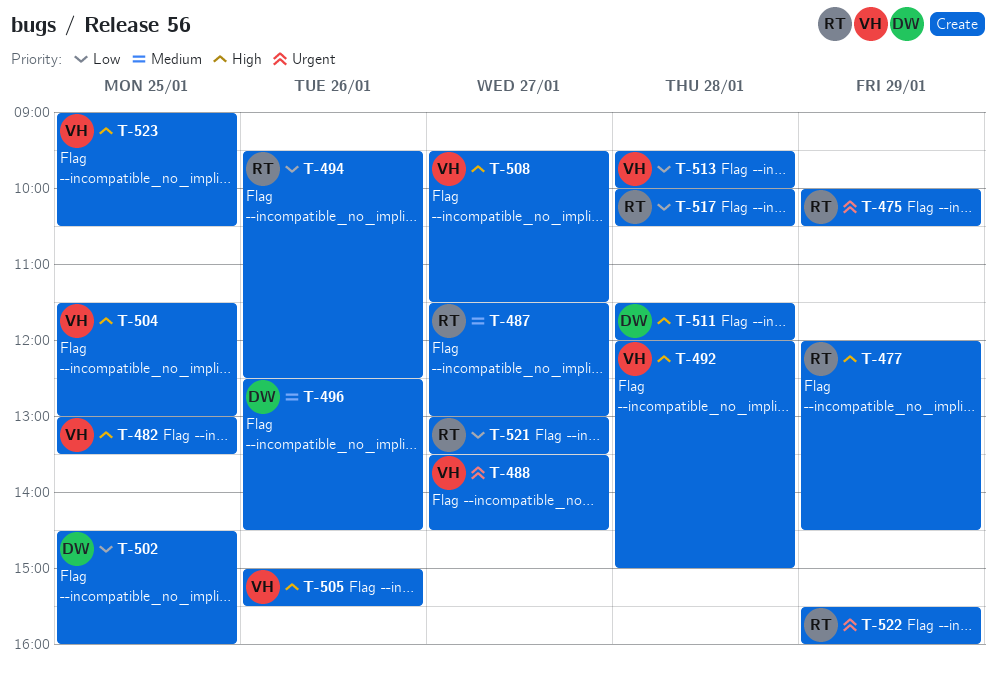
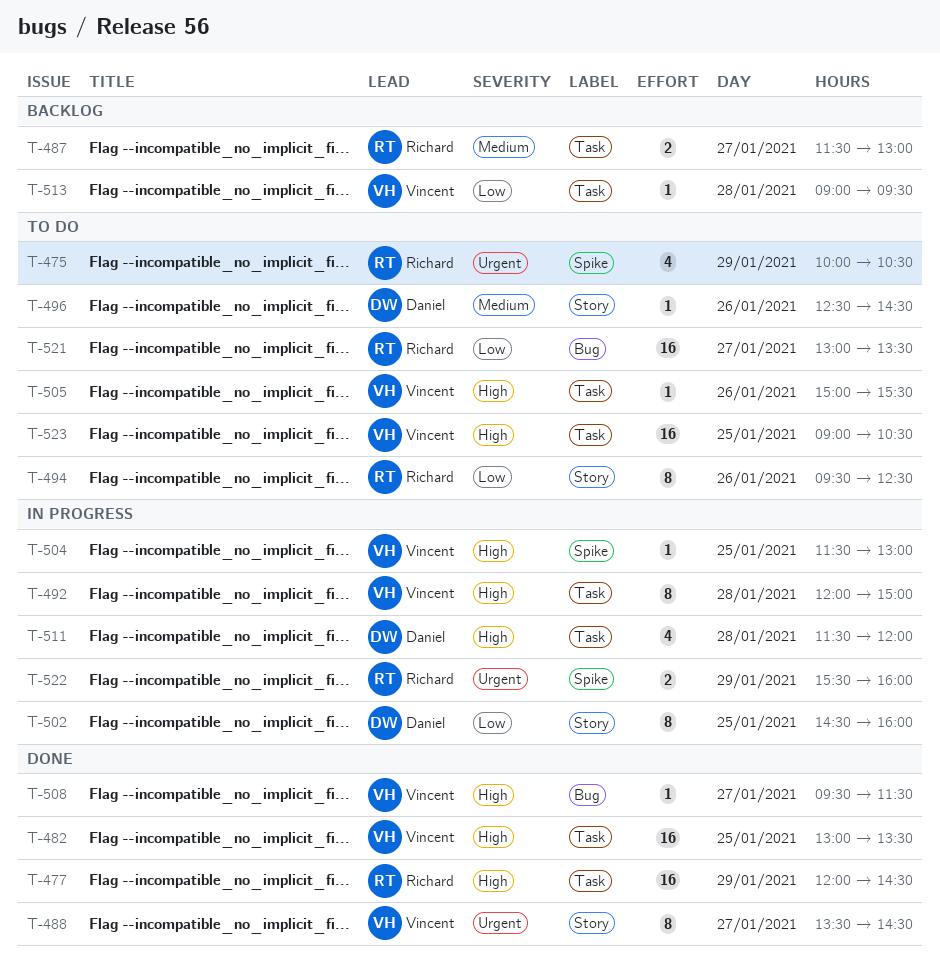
T-513, begins: 09:30 -> 09:00
T-513, ends: 10:00 -> 09:30
T-517: present -> none

